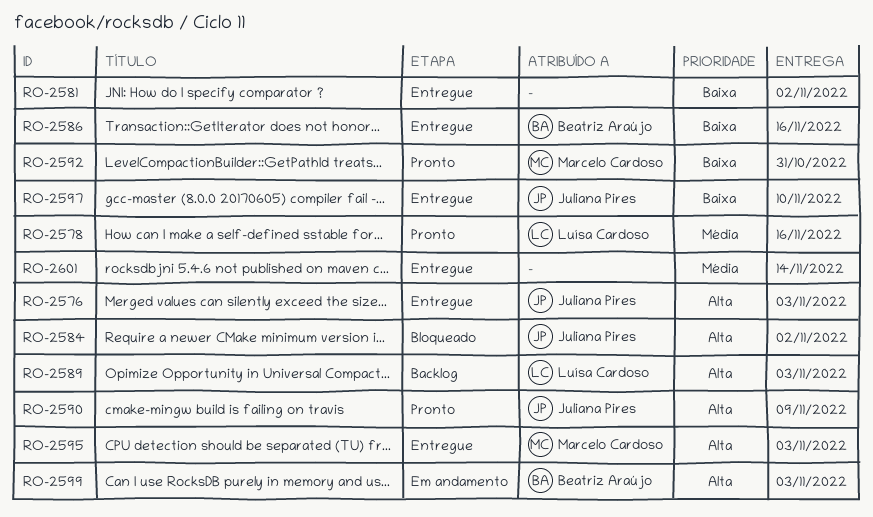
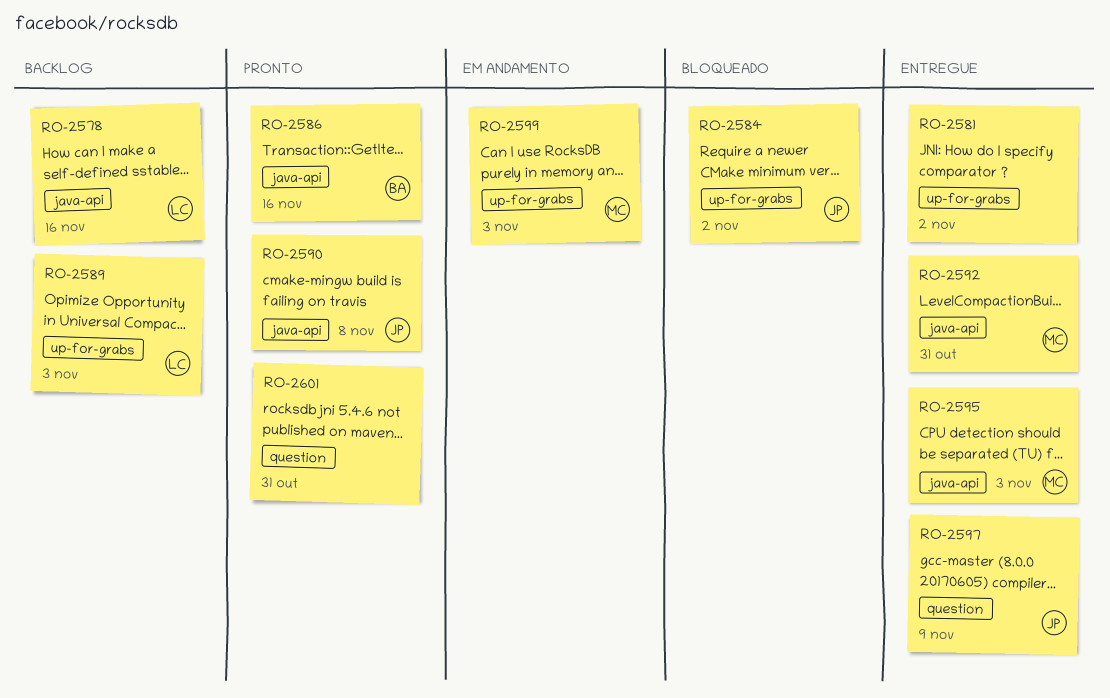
RO-2576: present -> none
RO-2578, status: Pronto -> Backlog
RO-2586, status: Entregue -> Pronto
RO-2590, due: Nov 9 -> Nov 8
RO-2592, status: Pronto -> Entregue
RO-2597, due: Nov 10 -> Nov 9
RO-2599, owner: Beatriz Araújo -> Marcelo Cardoso
RO-2601, status: Entregue -> Pronto
RO-2601, due: Nov 14 -> Oct 31

